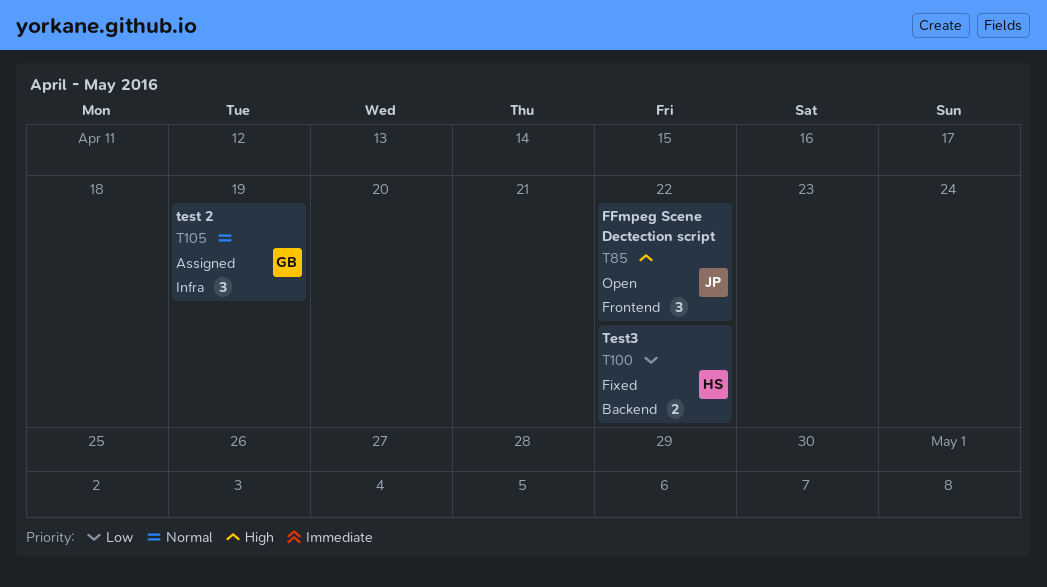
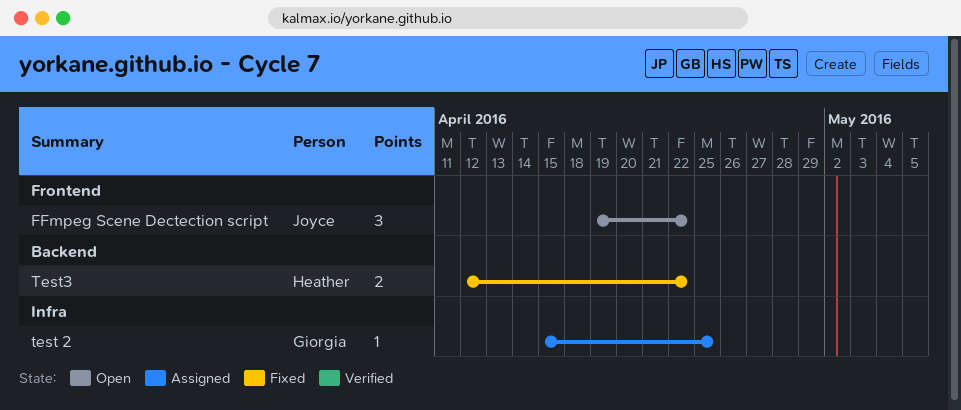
test 2, estimate: 3 -> 1
test 2, due: Apr 19 -> Apr 25

